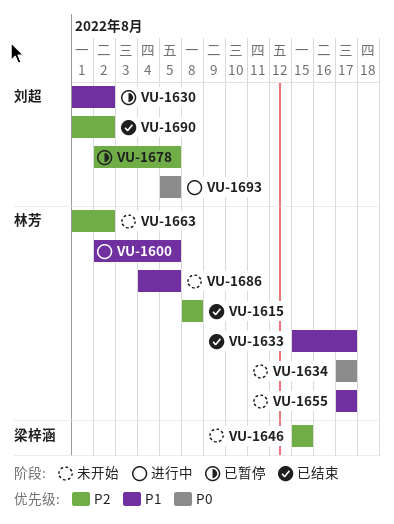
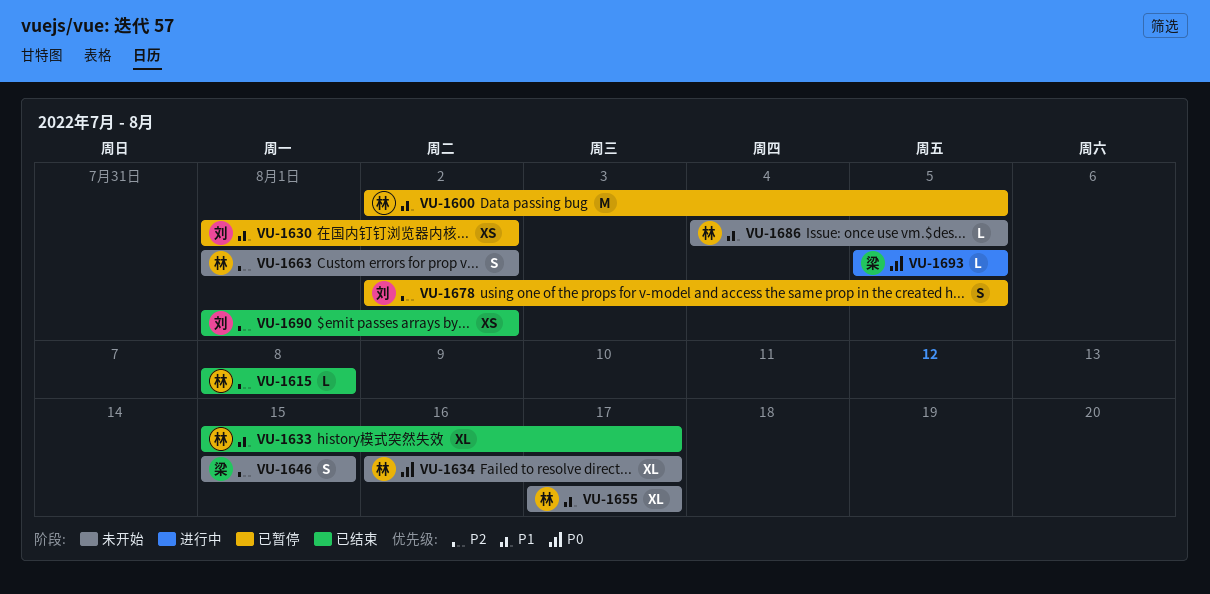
VU-1600, status: 进行中 -> 已暂停
VU-1634, start: Aug 17 -> Aug 16
VU-1693, owner: 刘超 -> 梁梓涵

